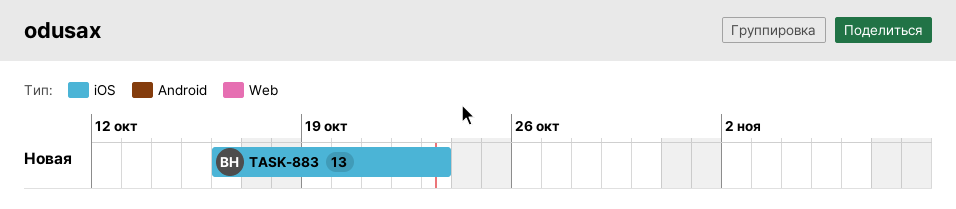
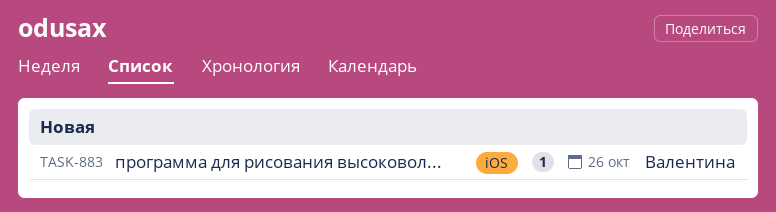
TASK-883, estimate: 13 -> 1
TASK-883, due: Oct 23 -> Oct 26

